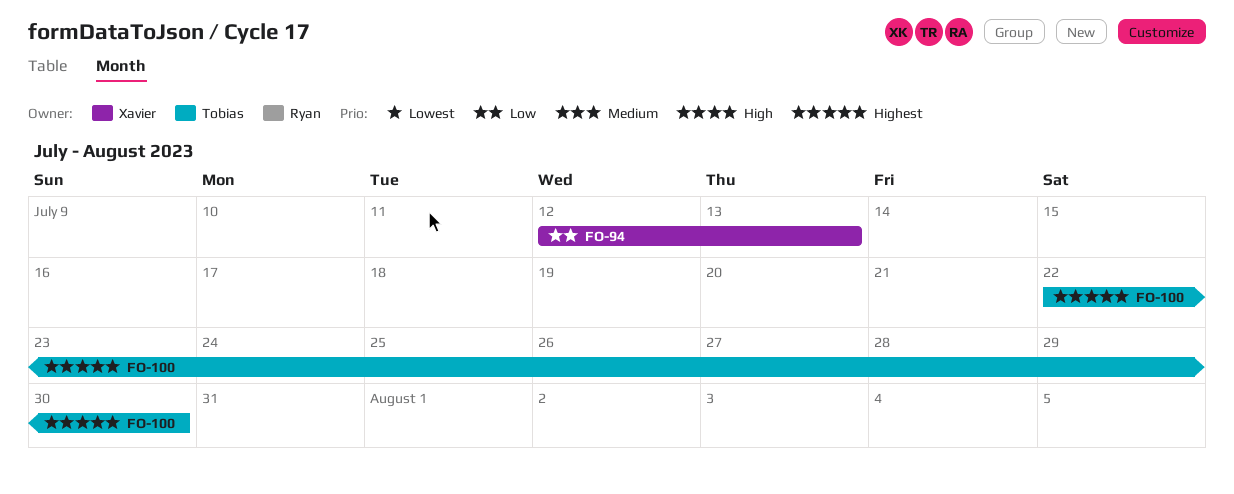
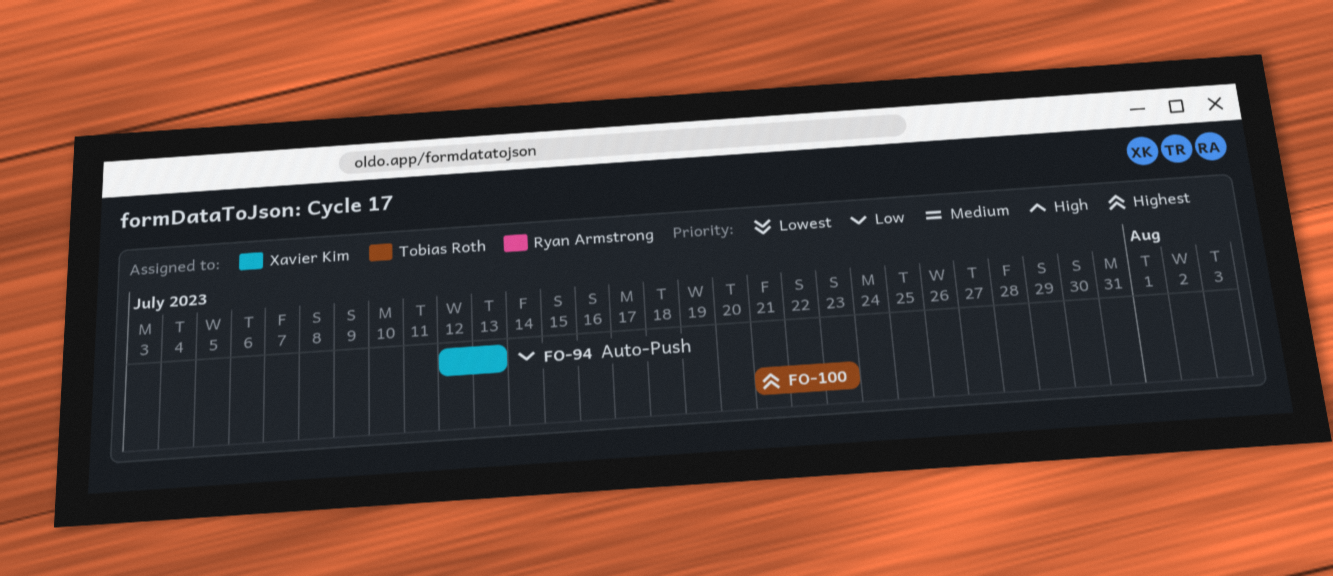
FO-100, start: Jul 22 -> Jul 21
FO-100, due: Jul 30 -> Jul 23

